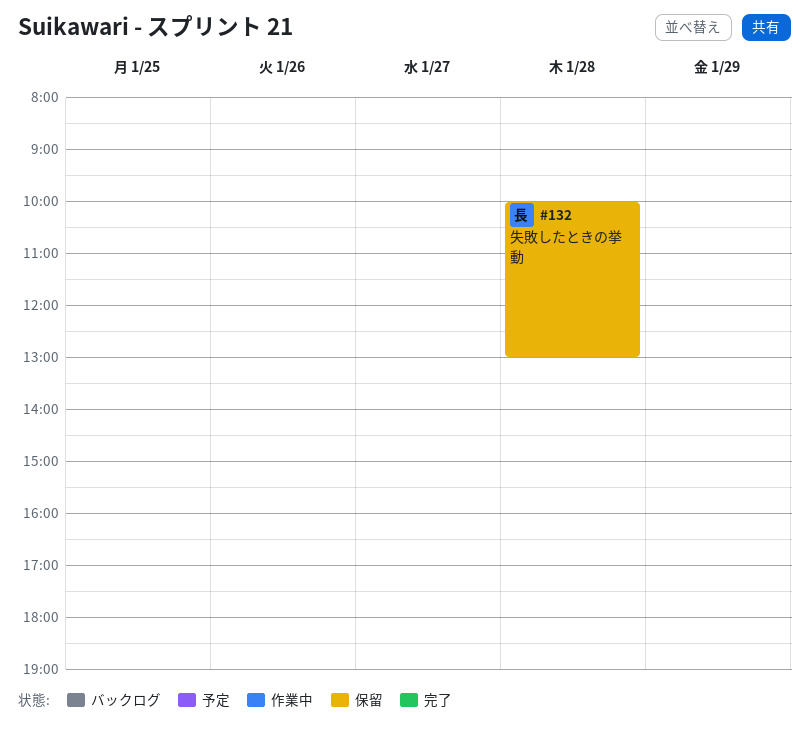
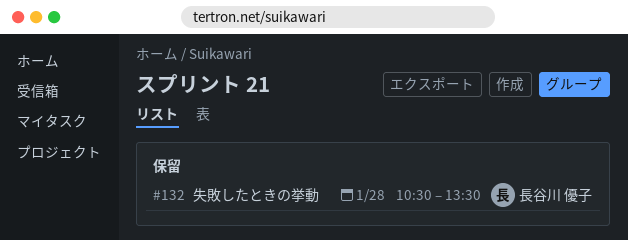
#132, begins: 10:00 -> 10:30
#132, ends: 13:00 -> 13:30

